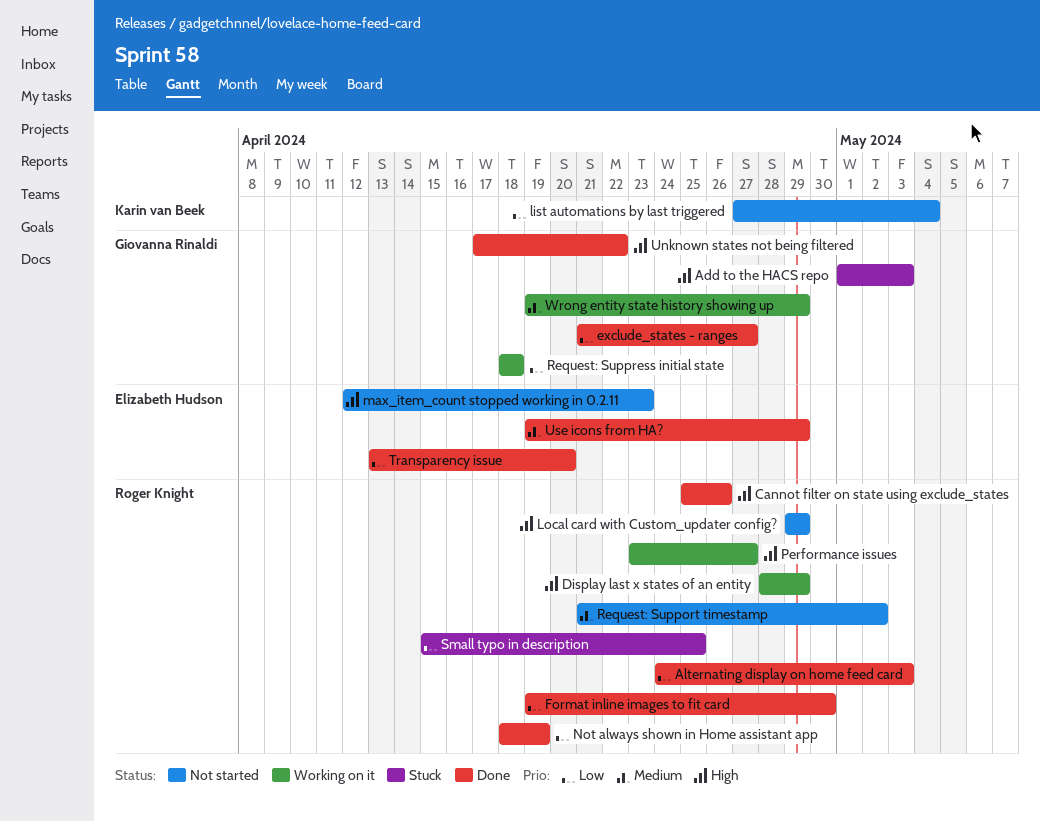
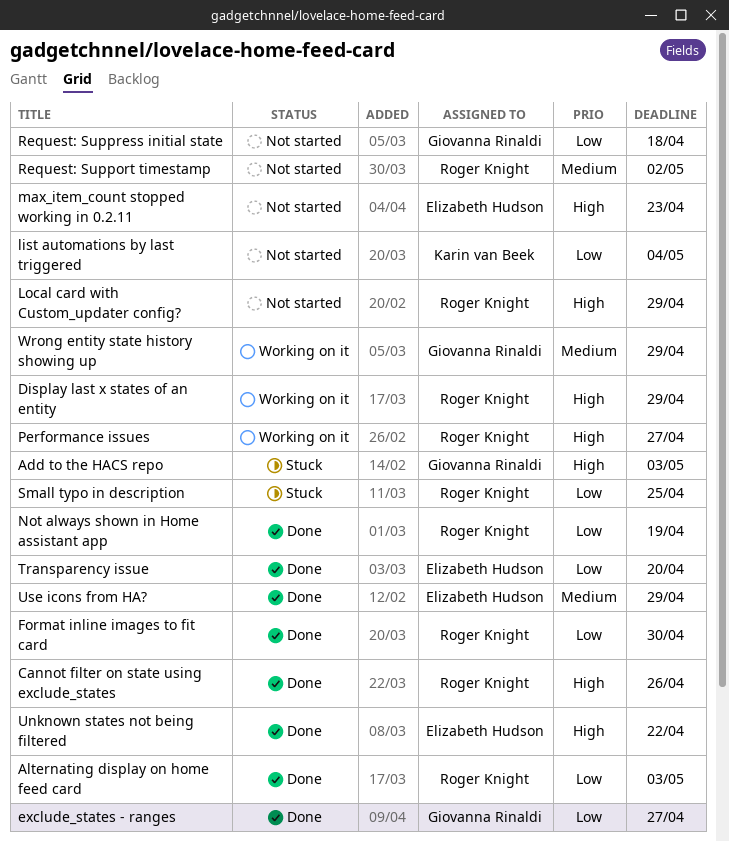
Request: Suppress initial state, status: Working on it -> Not started
Unknown states not being filtered, owner: Giovanna Rinaldi -> Elizabeth Hudson

